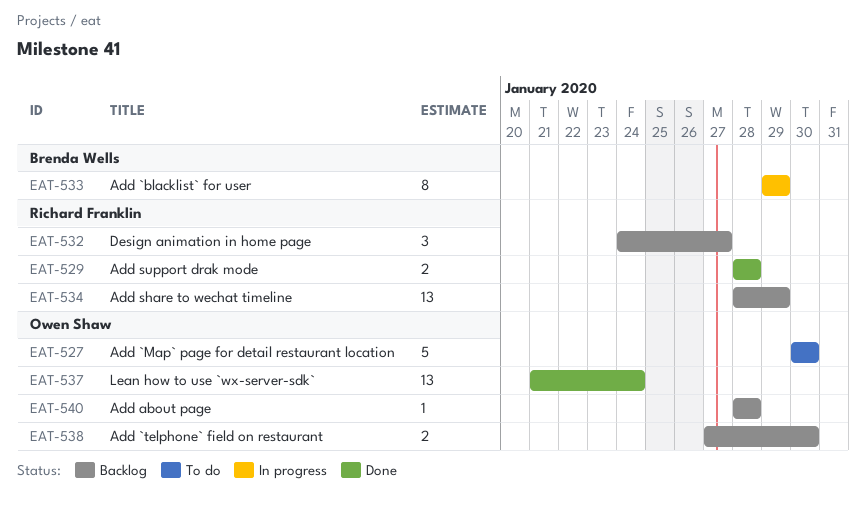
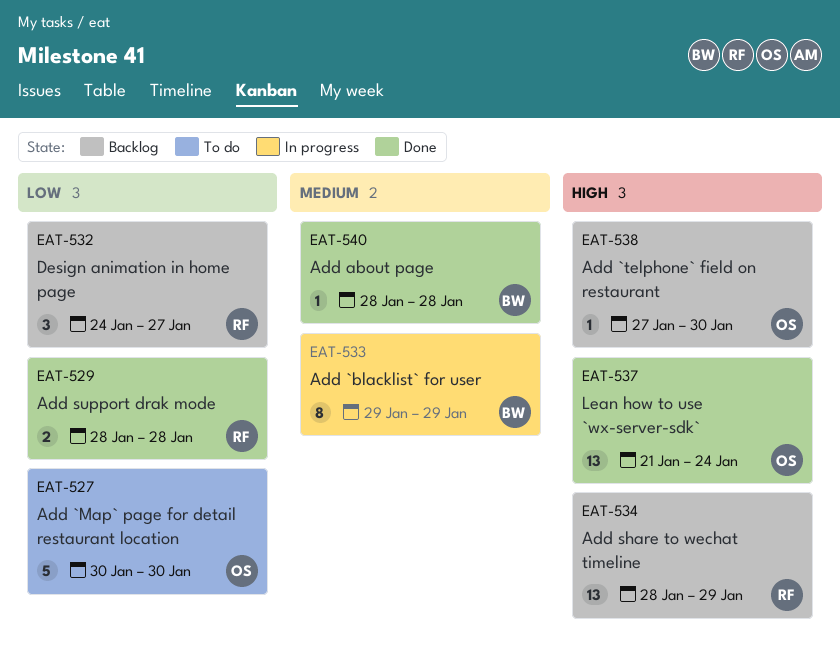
EAT-538, estimate: 2 -> 1
EAT-540, status: Backlog -> Done
EAT-540, owner: Owen Shaw -> Brenda Wells

